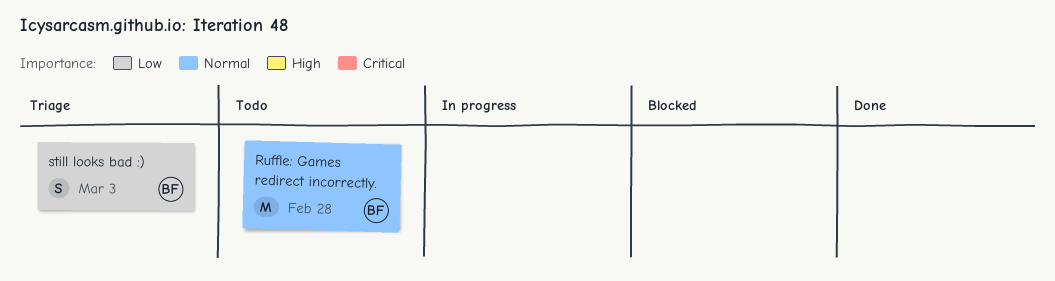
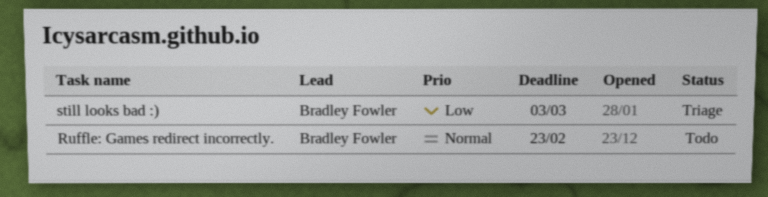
Ruffle: Games redirect incorrectly., due: Feb 28 -> Feb 23

